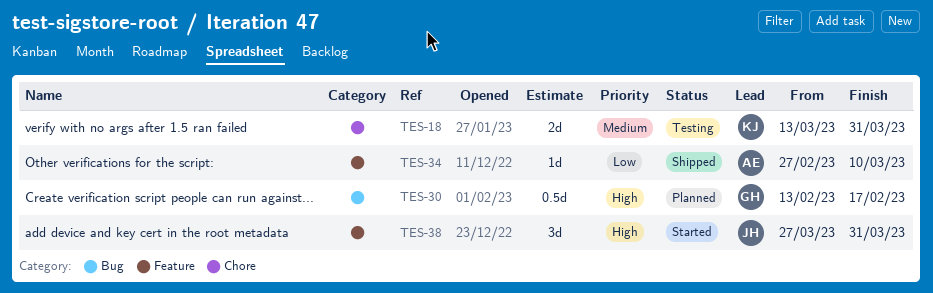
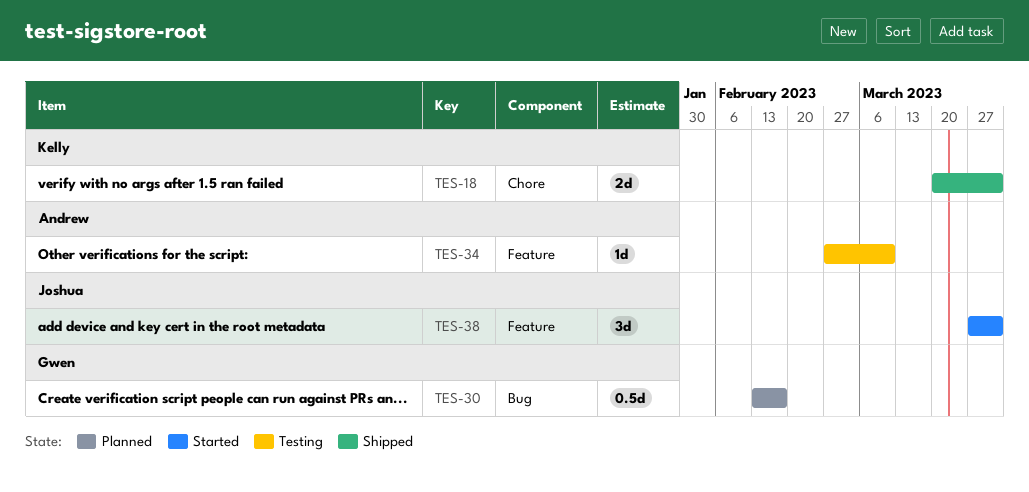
TES-18, status: Testing -> Shipped
TES-18, start: Mar 13 -> Mar 20
TES-34, status: Shipped -> Testing

